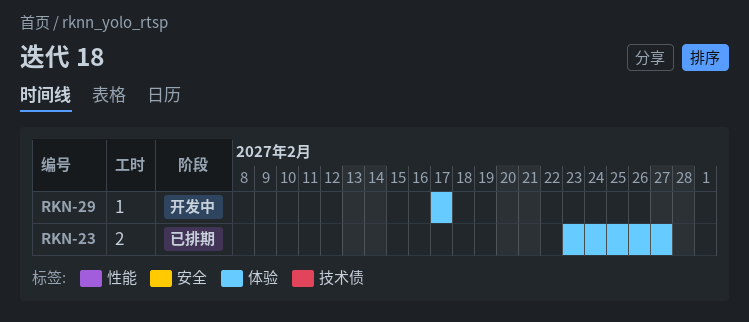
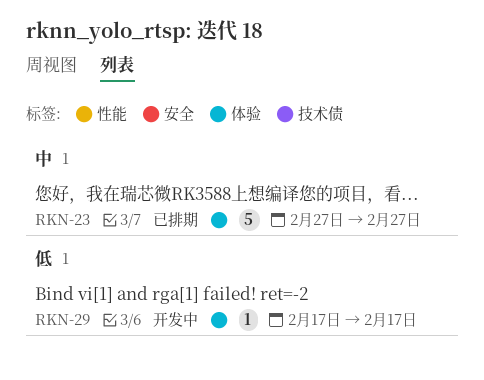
RKN-23, estimate: 2 -> 5
RKN-23, start: Feb 23 -> Feb 27

